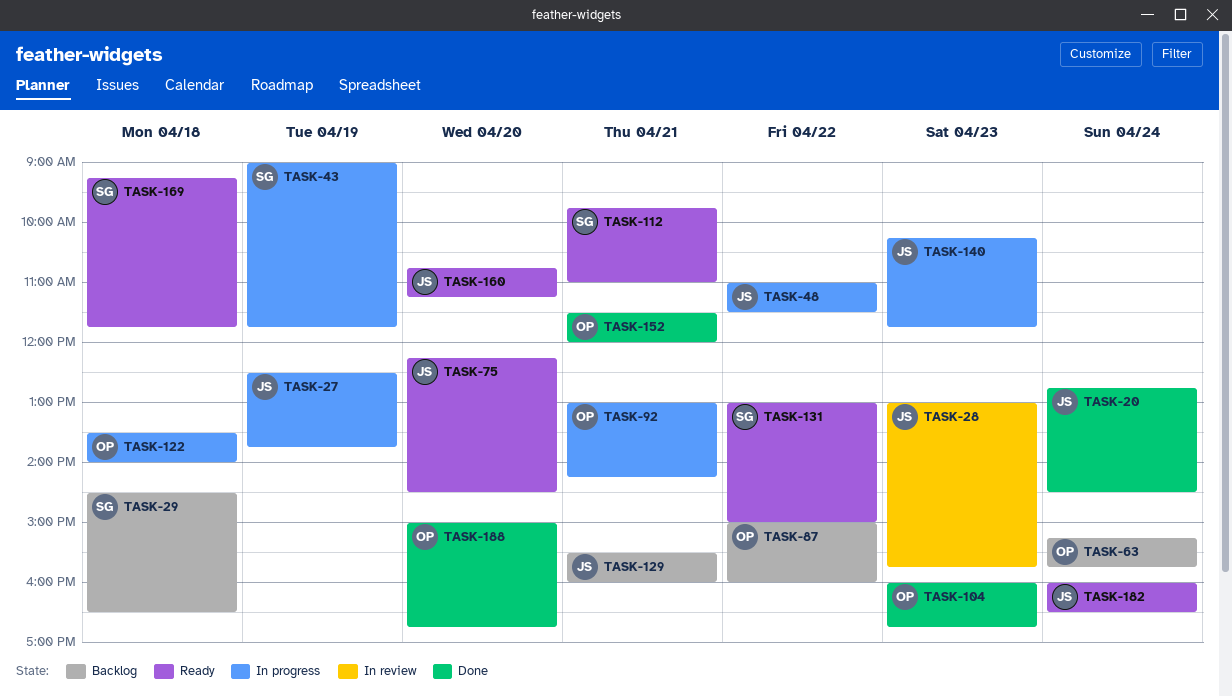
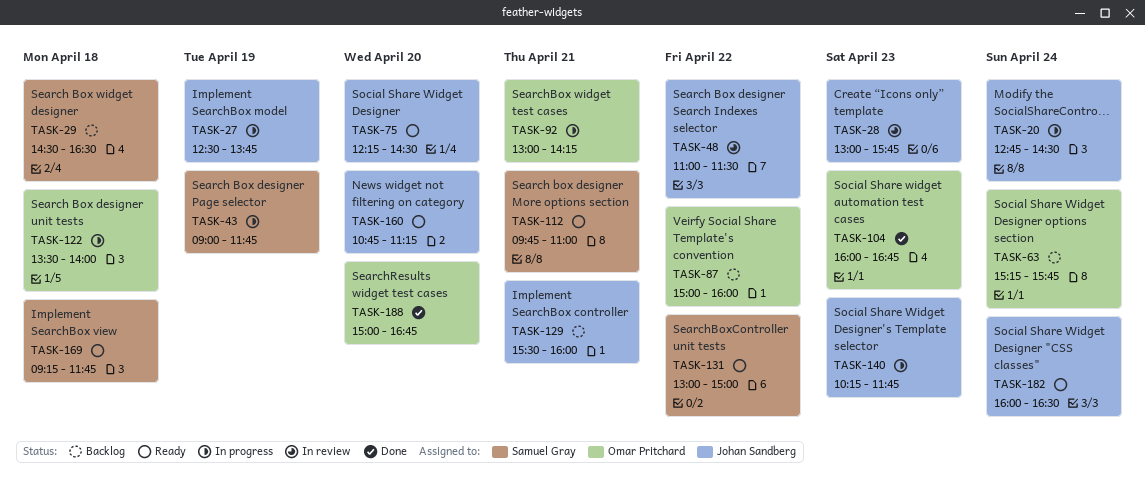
TASK-20, status: Done -> In progress
TASK-48, status: In progress -> In review
TASK-152: present -> none

